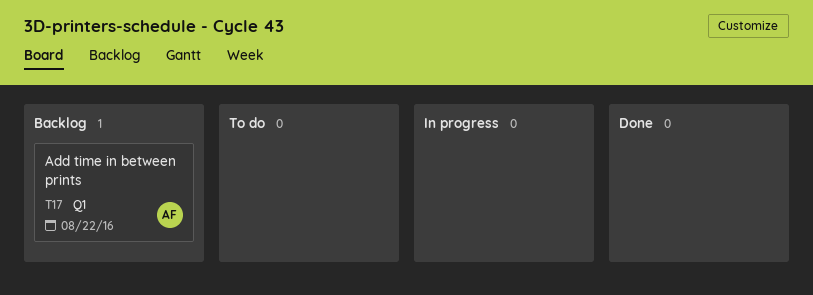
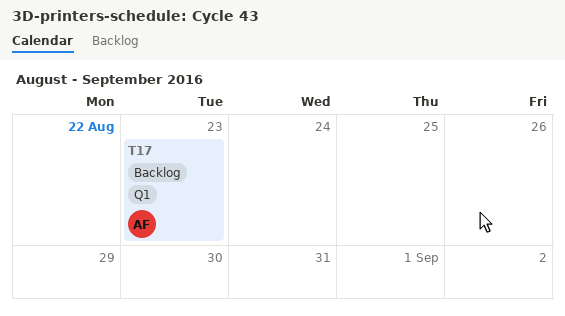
T17, due: Aug 22 -> Aug 23

